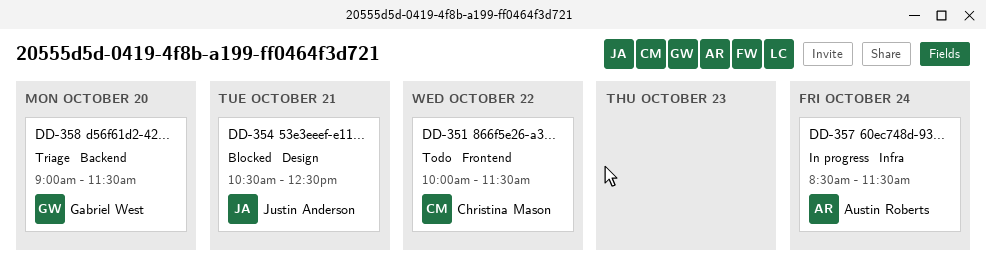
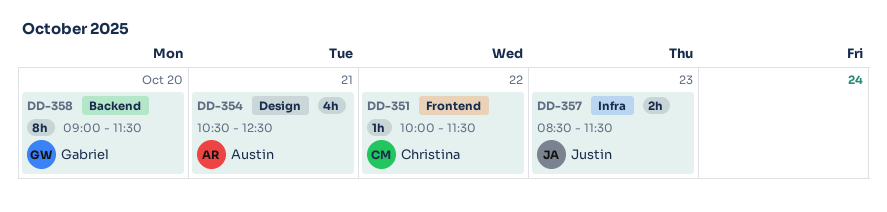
DD-354, owner: Justin Anderson -> Austin Roberts
DD-357, owner: Austin Roberts -> Justin Anderson
DD-357, day: Oct 24 -> Oct 23

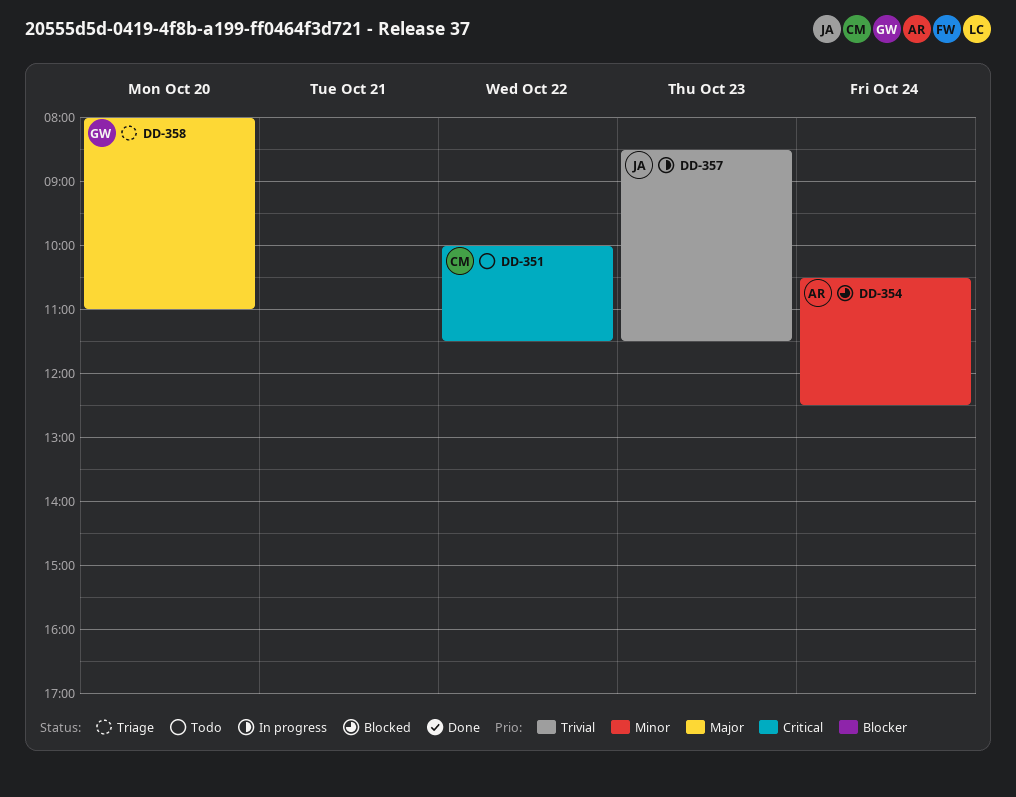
DD-354, day: Oct 21 -> Oct 24
DD-358, begins: 09:00 -> 08:00
DD-358, ends: 11:30 -> 11:00

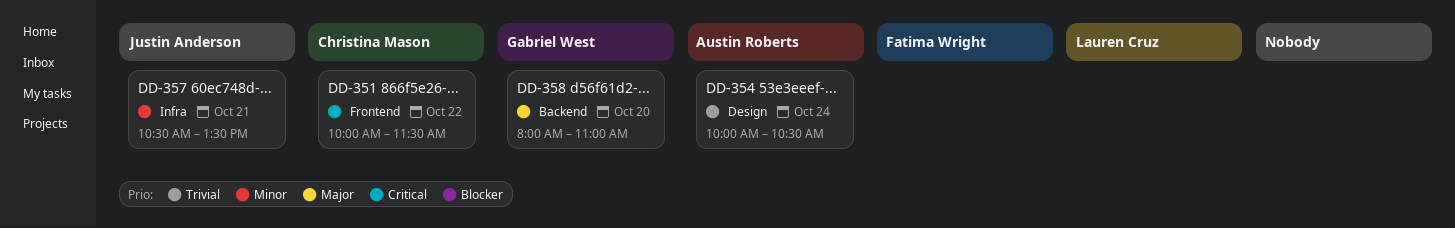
DD-354, priority: Minor -> Trivial
DD-354, begins: 10:30 -> 10:00
DD-354, ends: 12:30 -> 10:30
DD-357, priority: Trivial -> Minor
DD-357, day: Oct 23 -> Oct 21
DD-357, begins: 08:30 -> 10:30
DD-357, ends: 11:30 -> 13:30

